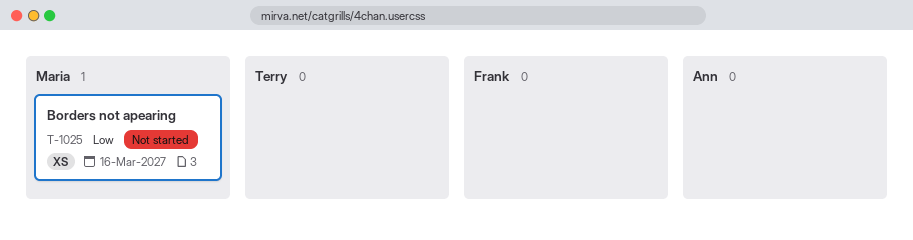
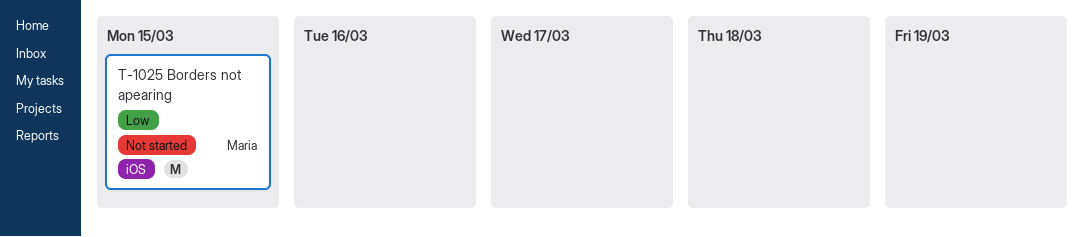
T-1025, estimate: XS -> M
T-1025, due: Mar 16 -> Mar 15

